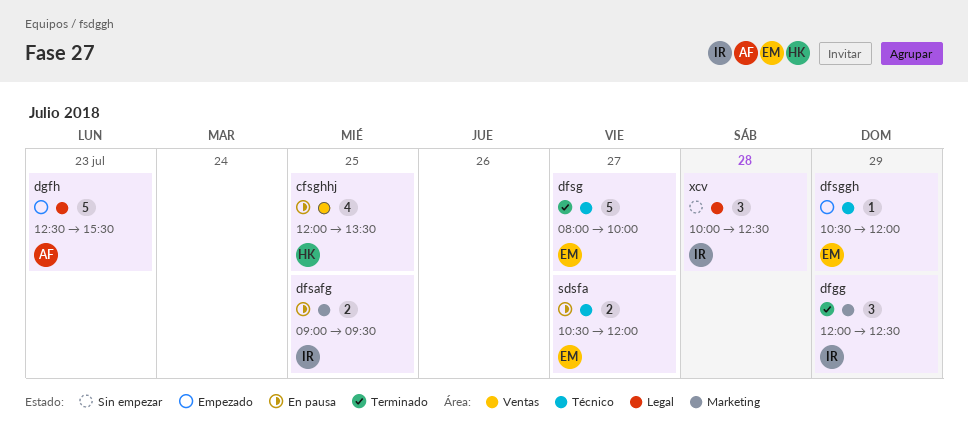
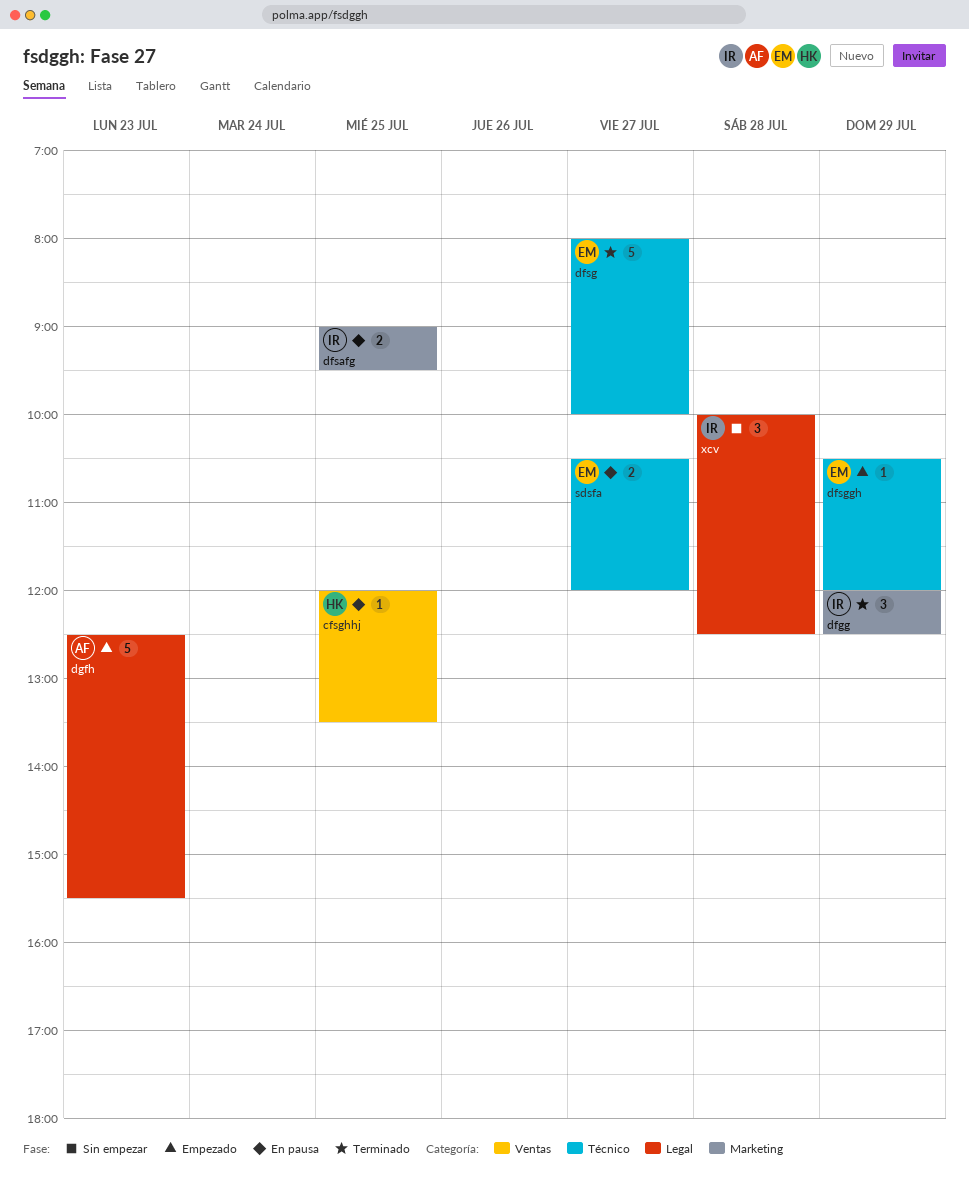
cfsghhj, estimate: 4 -> 1

